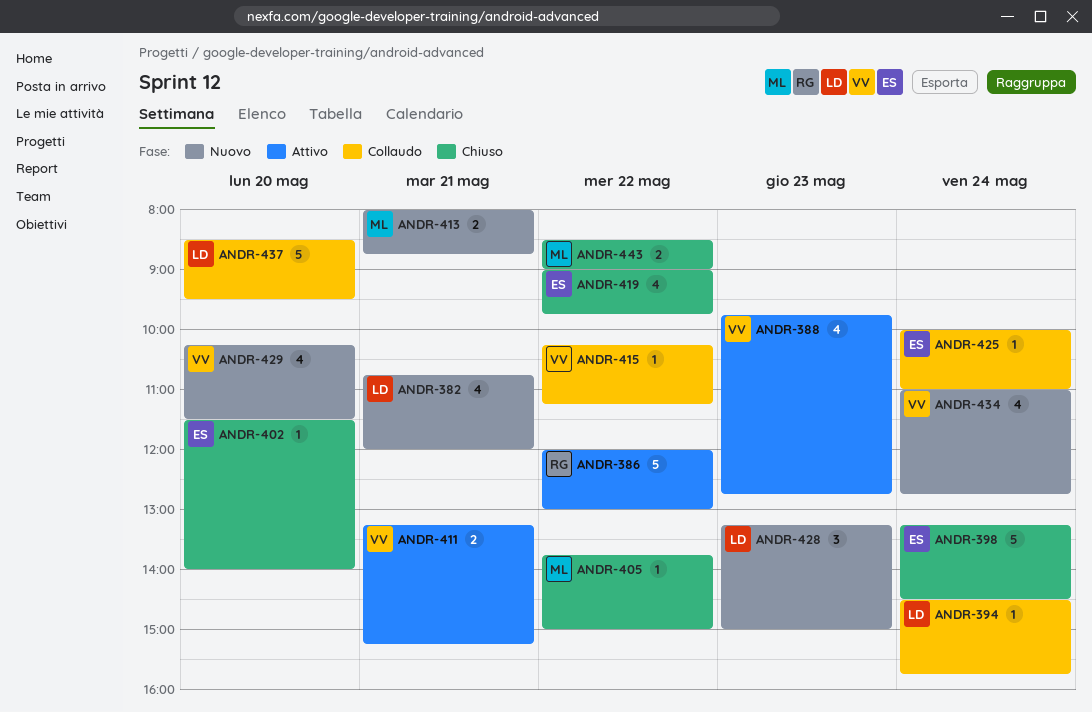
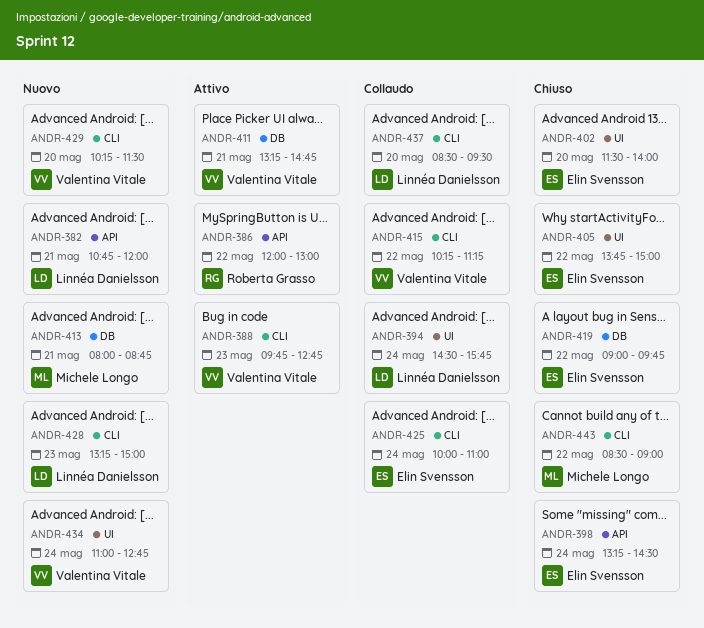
ANDR-405, owner: Michele Longo -> Elin Svensson
ANDR-411, ends: 15:15 -> 14:45

